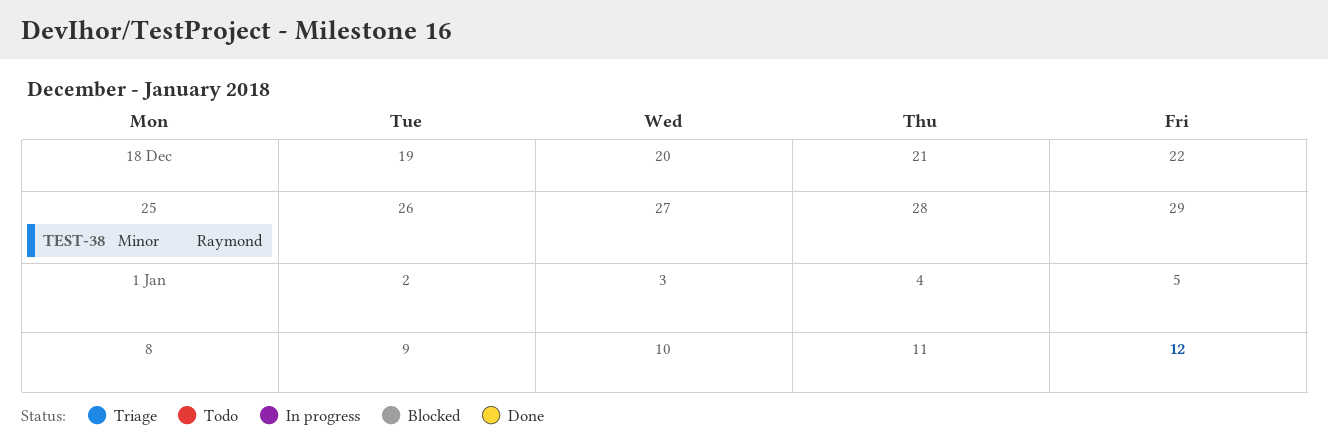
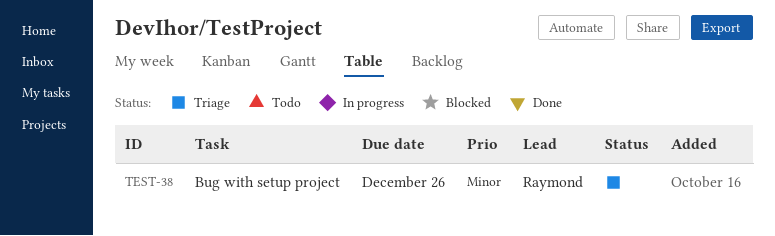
TEST-38, due: Dec 25 -> Dec 26

